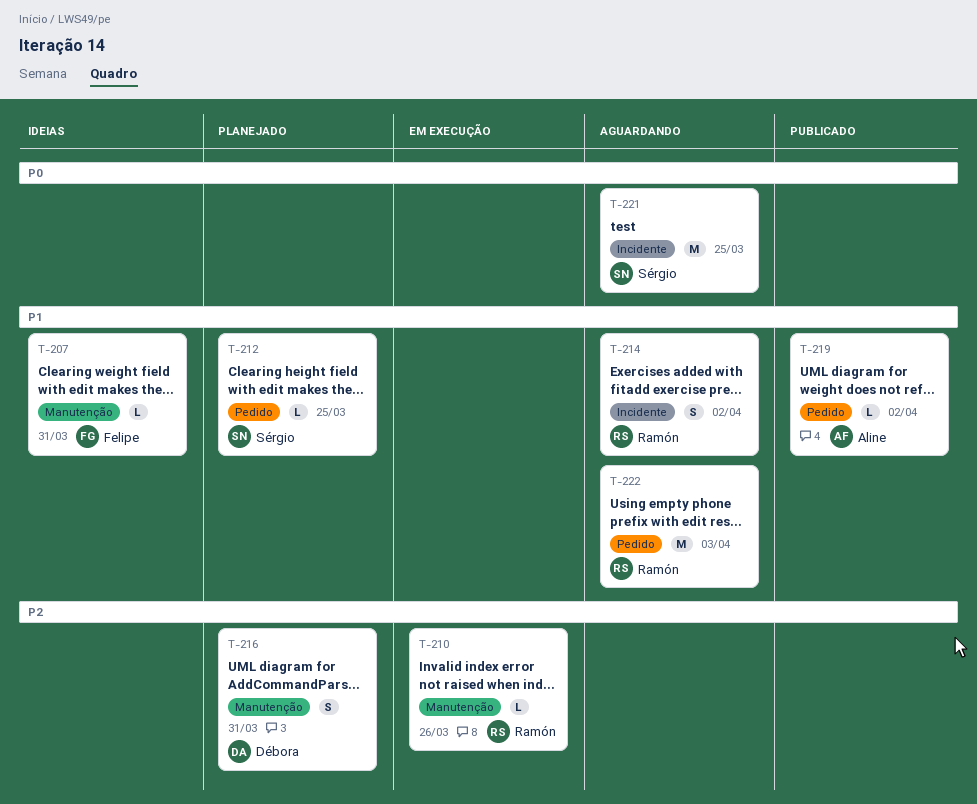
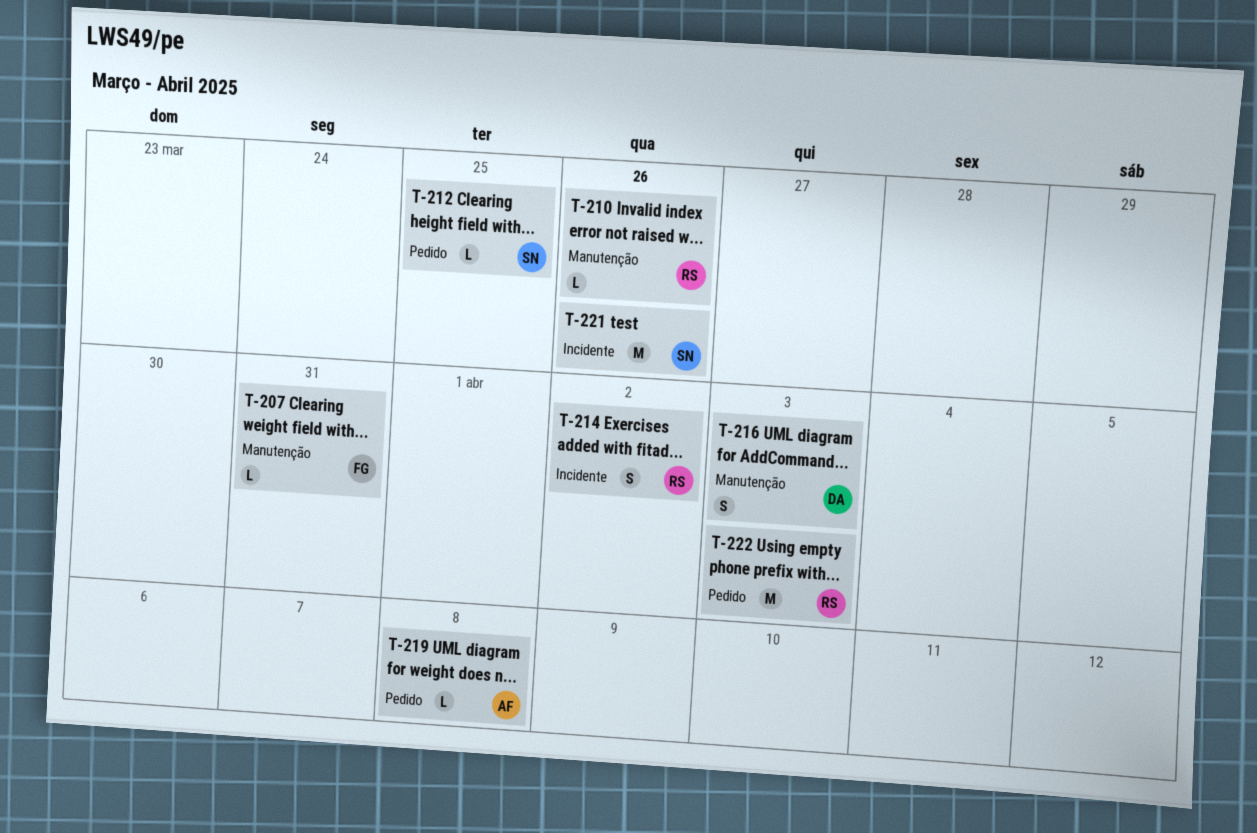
T-216, due: Mar 31 -> Apr 3
T-219, due: Apr 2 -> Apr 8
T-221, due: Mar 25 -> Mar 26

